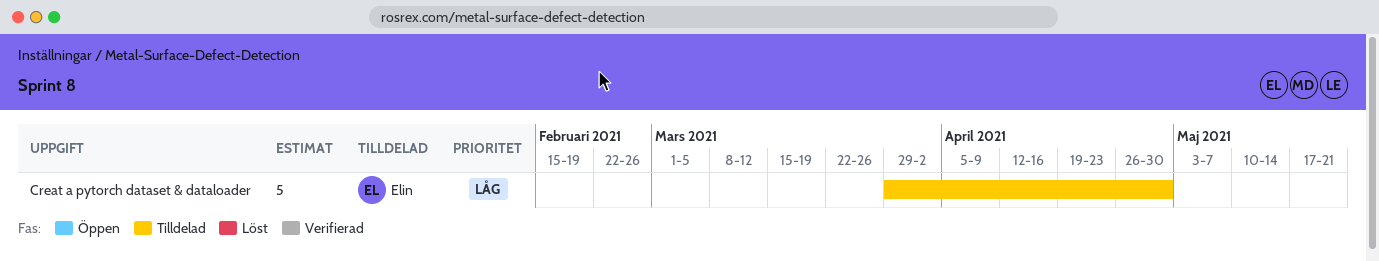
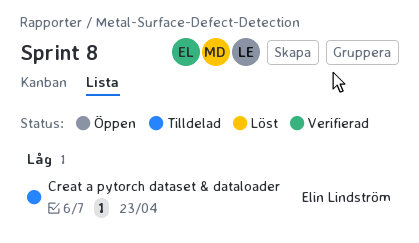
Creat a pytorch dataset & dataloader, estimate: 5 -> 1
Creat a pytorch dataset & dataloader, due: Apr 30 -> Apr 23

